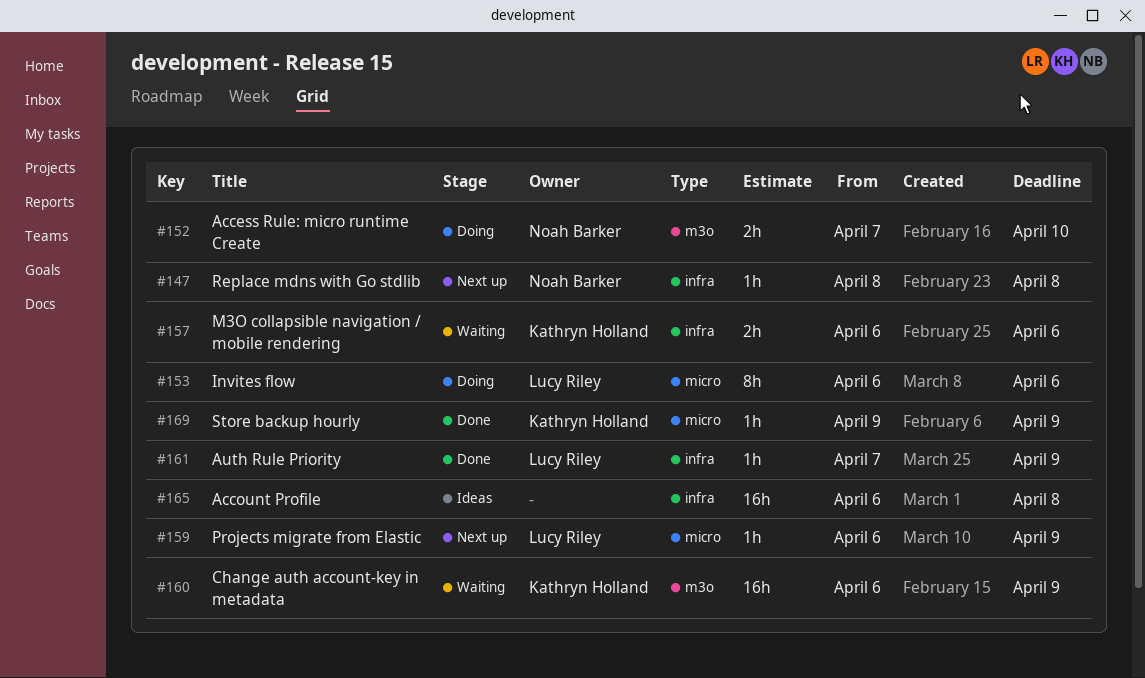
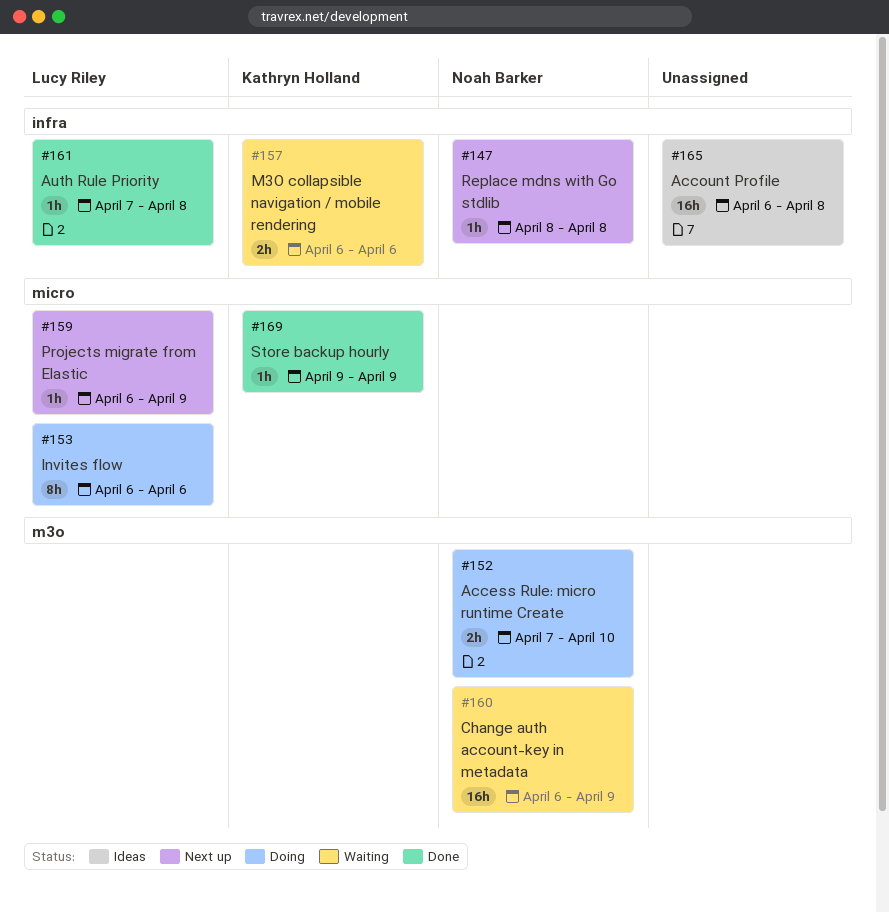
#160, owner: Kathryn Holland -> Noah Barker
#161, due: Apr 9 -> Apr 8

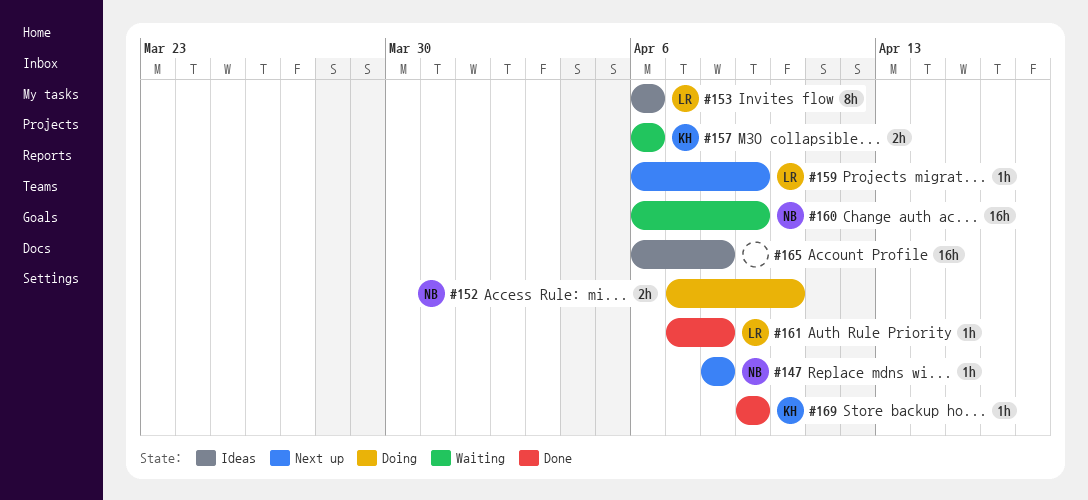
#153, status: Doing -> Ideas

